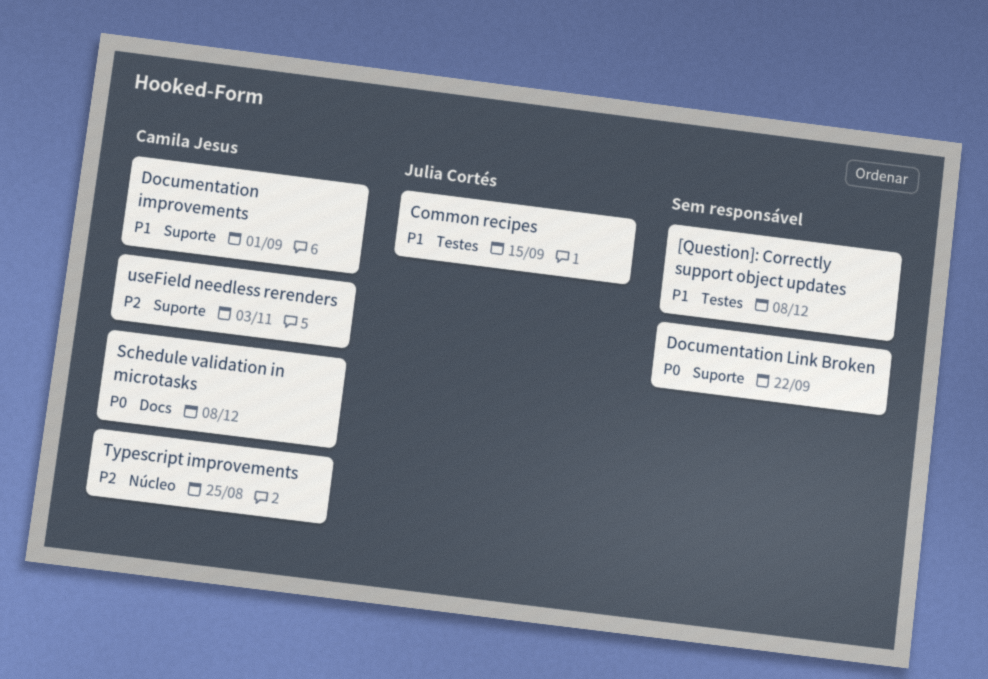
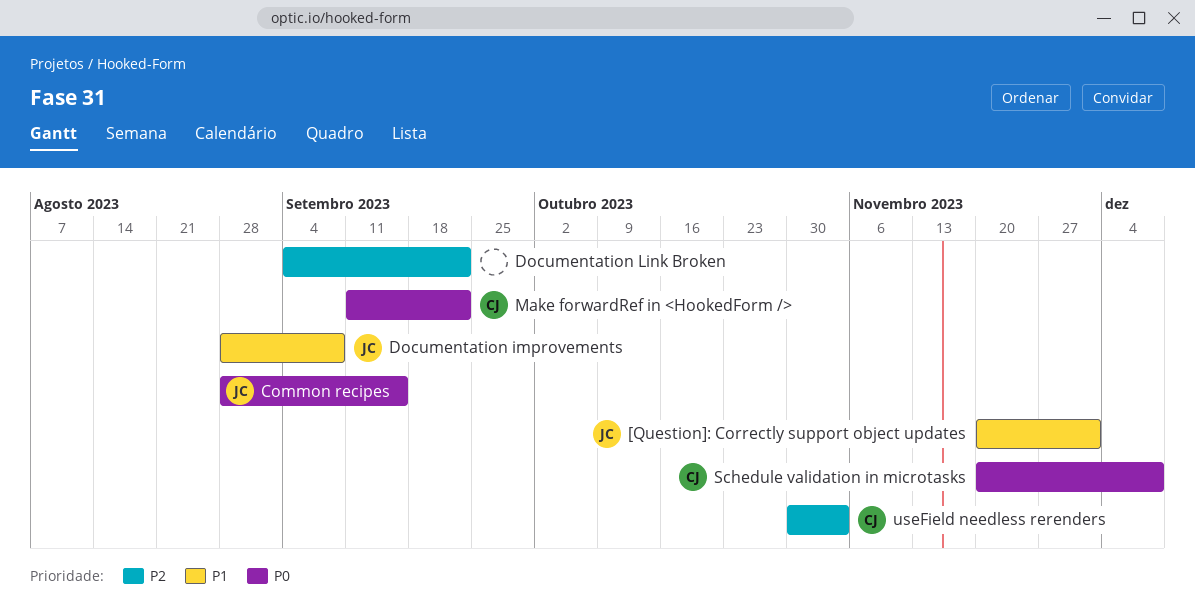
[Question]: Correctly support object updates, owner: none -> Julia Cortés
[Question]: Correctly support object updates, due: Dec 8 -> Dec 1
Common recipes, priority: P1 -> P0
Documentation improvements, owner: Camila Jesus -> Julia Cortés
Documentation improvements, due: Sep 1 -> Sep 8
Documentation Link Broken, priority: P0 -> P2
Make forwardRef in <HookedForm />: none -> present
Typescript improvements: present -> none

